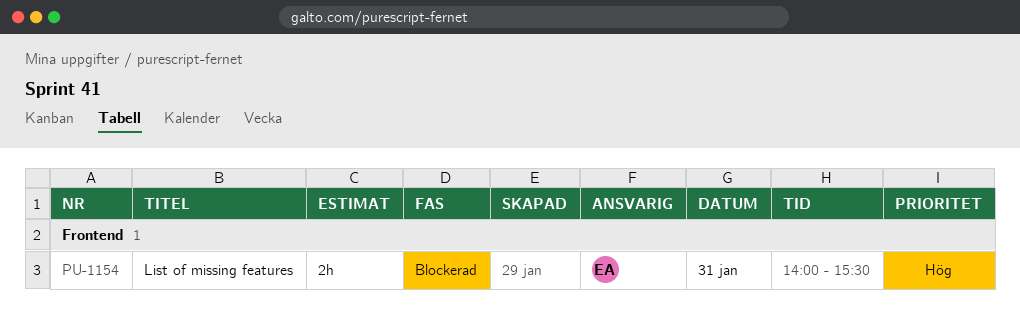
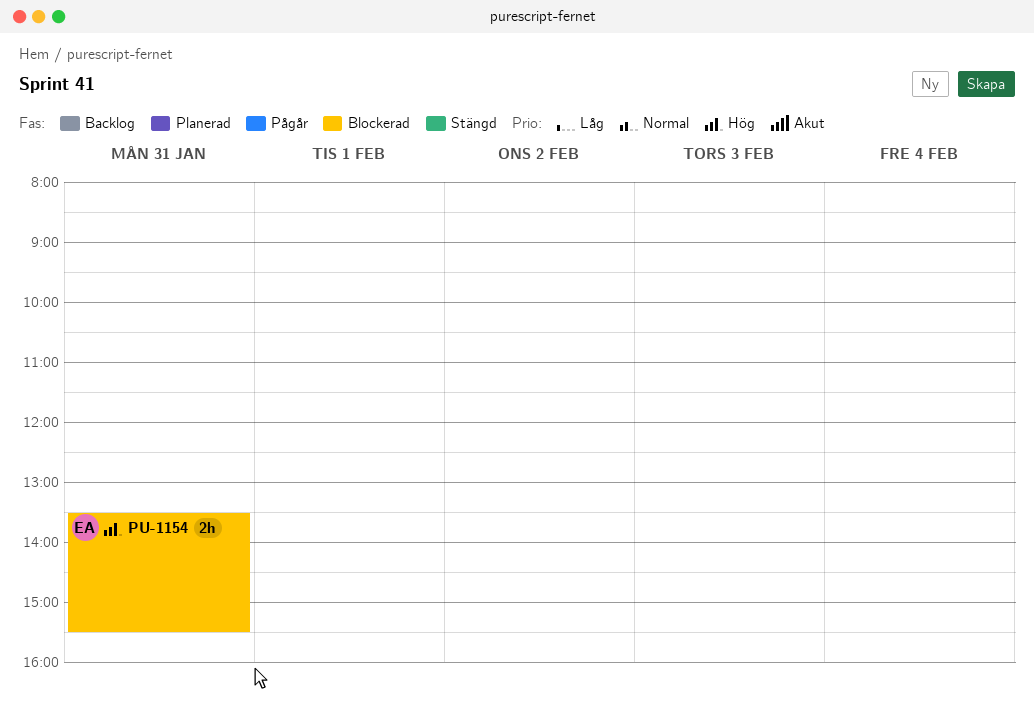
PU-1154, begins: 14:00 -> 13:30

